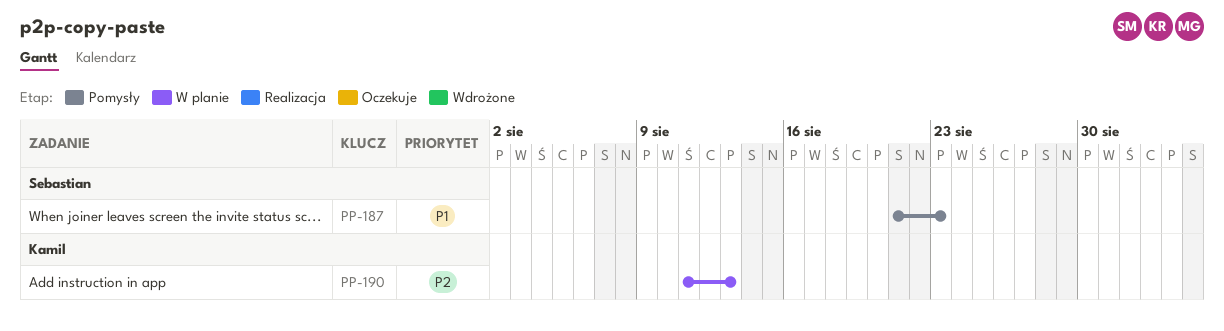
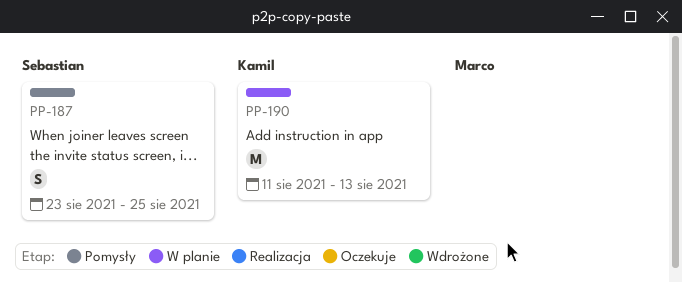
PP-187, start: Aug 21 -> Aug 23
PP-187, due: Aug 23 -> Aug 25

